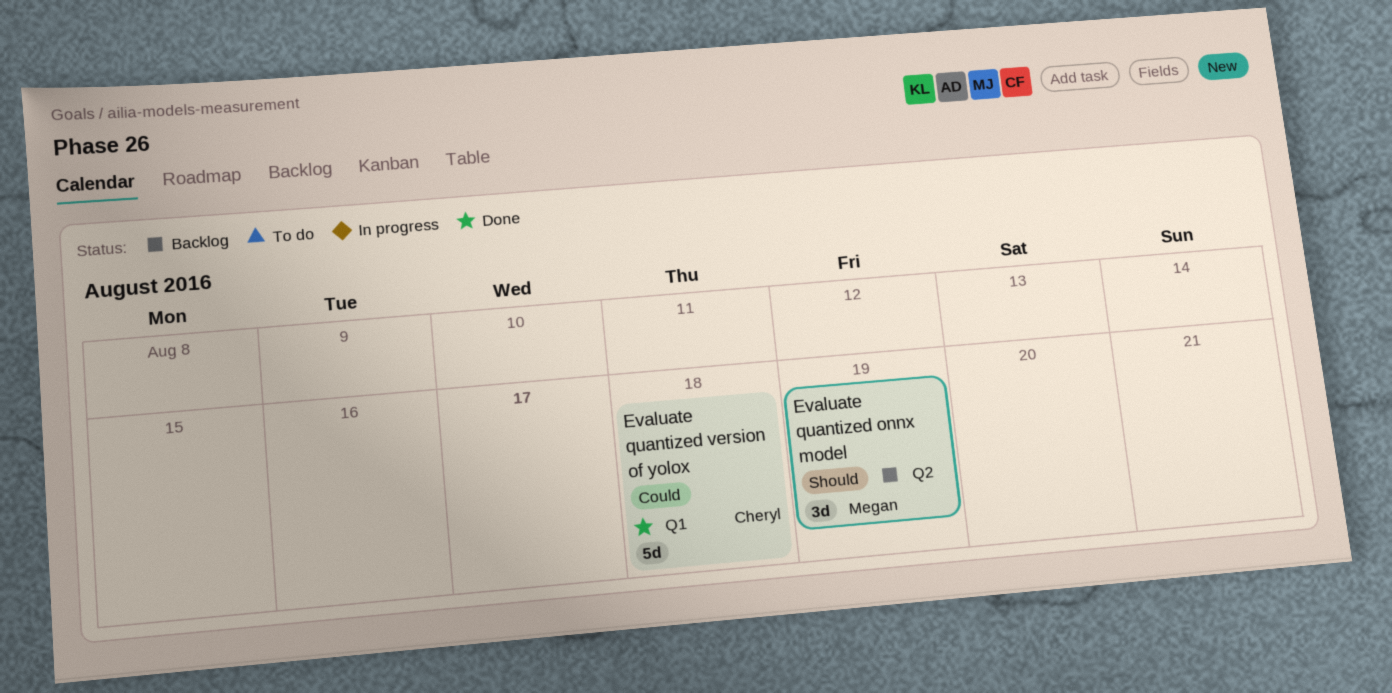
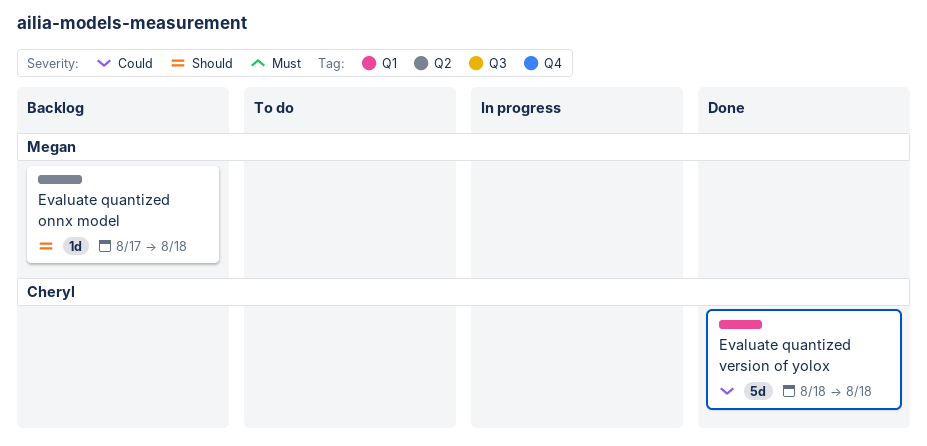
Evaluate quantized onnx model, estimate: 3d -> 1d
Evaluate quantized onnx model, due: Aug 19 -> Aug 18

